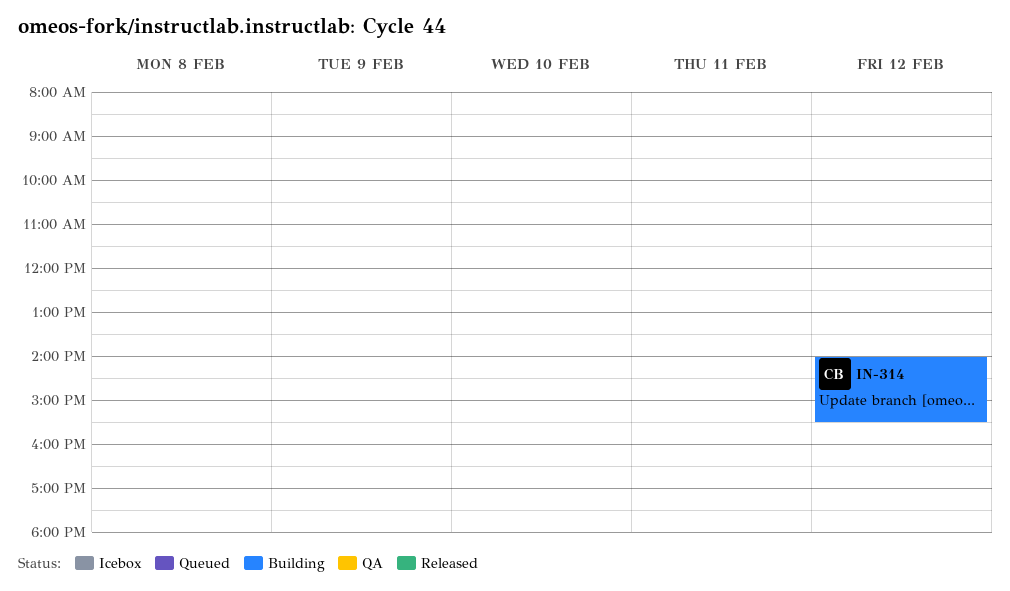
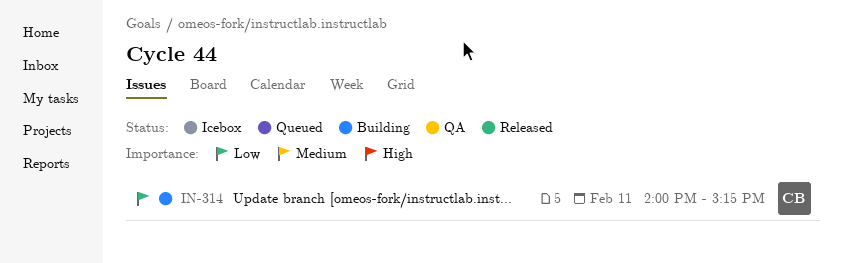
IN-314, day: Feb 12 -> Feb 11
IN-314, ends: 15:30 -> 15:15

